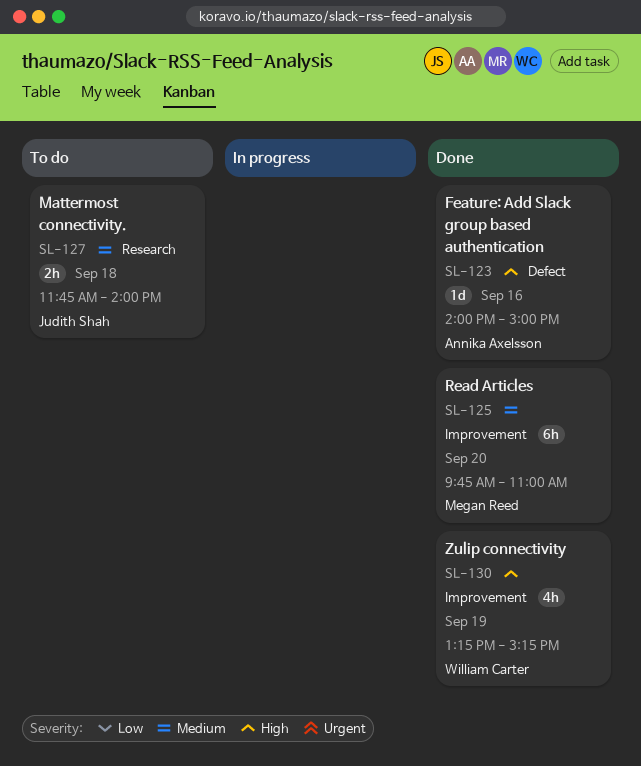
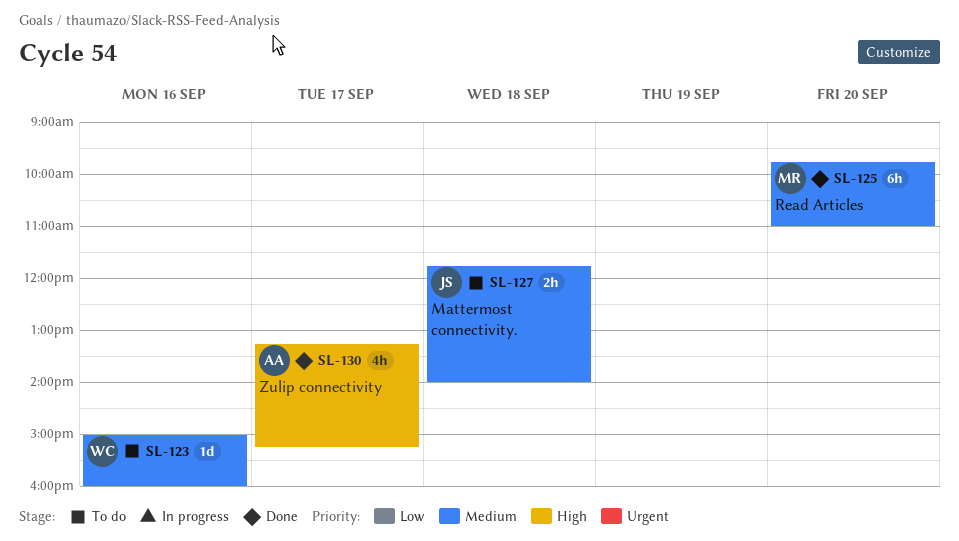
SL-123, status: Done -> To do
SL-123, owner: Annika Axelsson -> William Carter
SL-123, priority: High -> Medium
SL-123, begins: 14:00 -> 15:00
SL-123, ends: 15:00 -> 16:00
SL-130, owner: William Carter -> Annika Axelsson
SL-130, day: Sep 19 -> Sep 17

